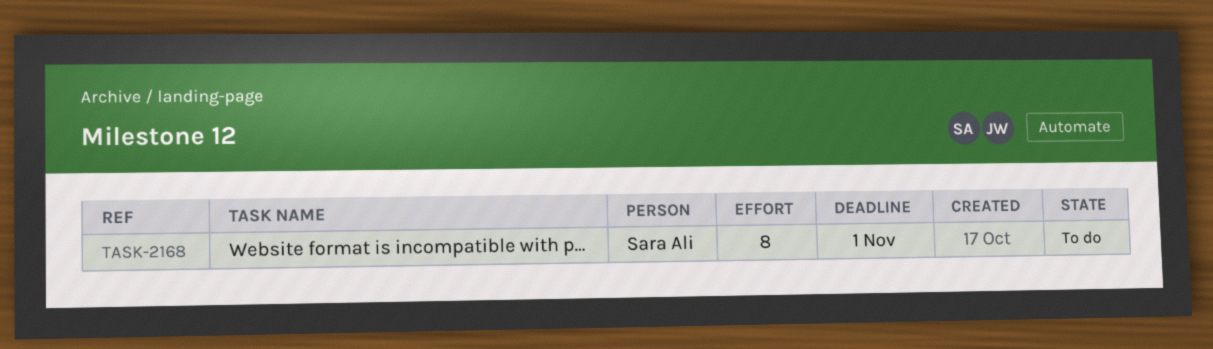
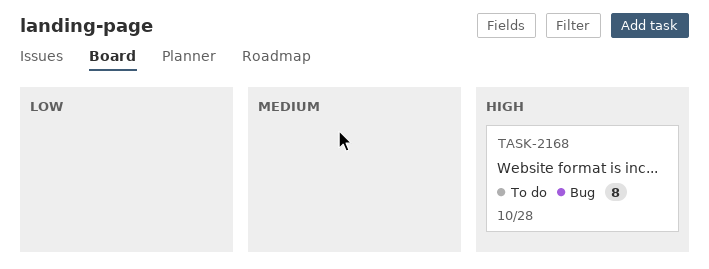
TASK-2168, due: Nov 1 -> Oct 28

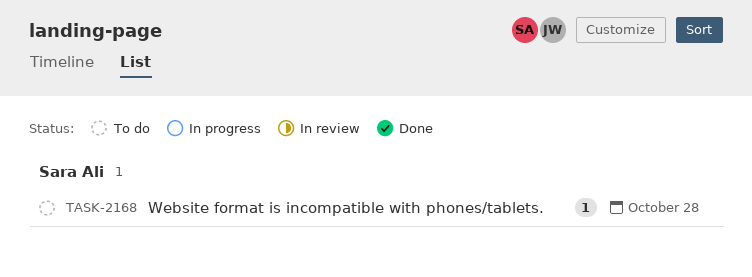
TASK-2168, estimate: 8 -> 1

